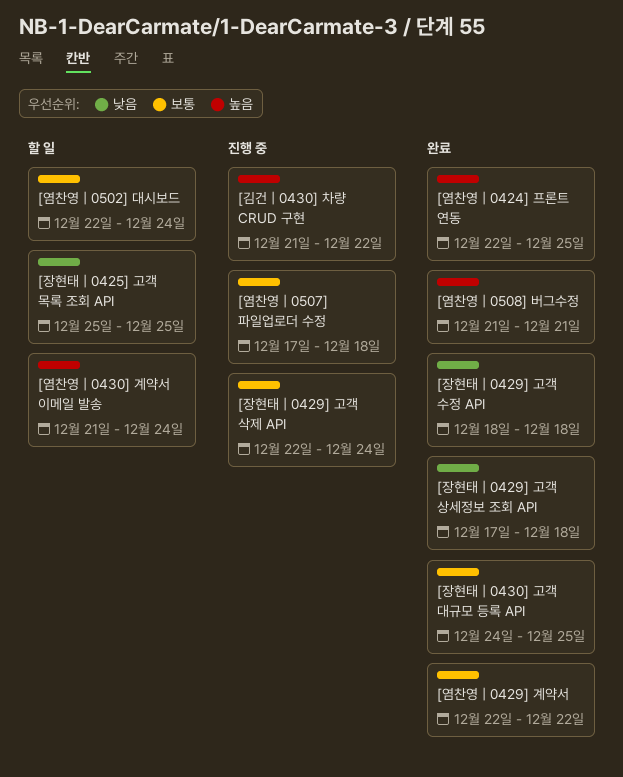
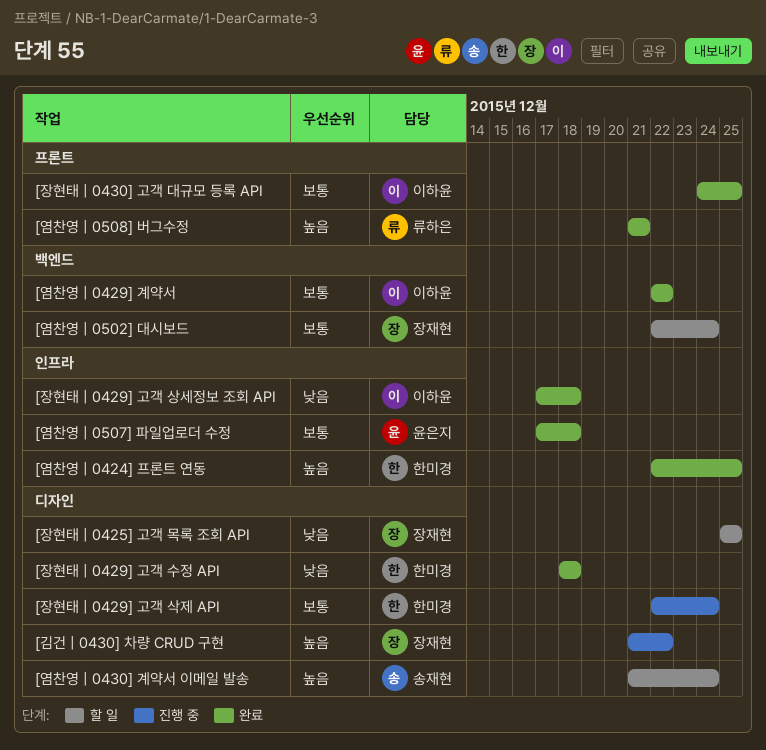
[염찬영 | 0507] 파일업로더 수정, status: 진행 중 -> 완료

